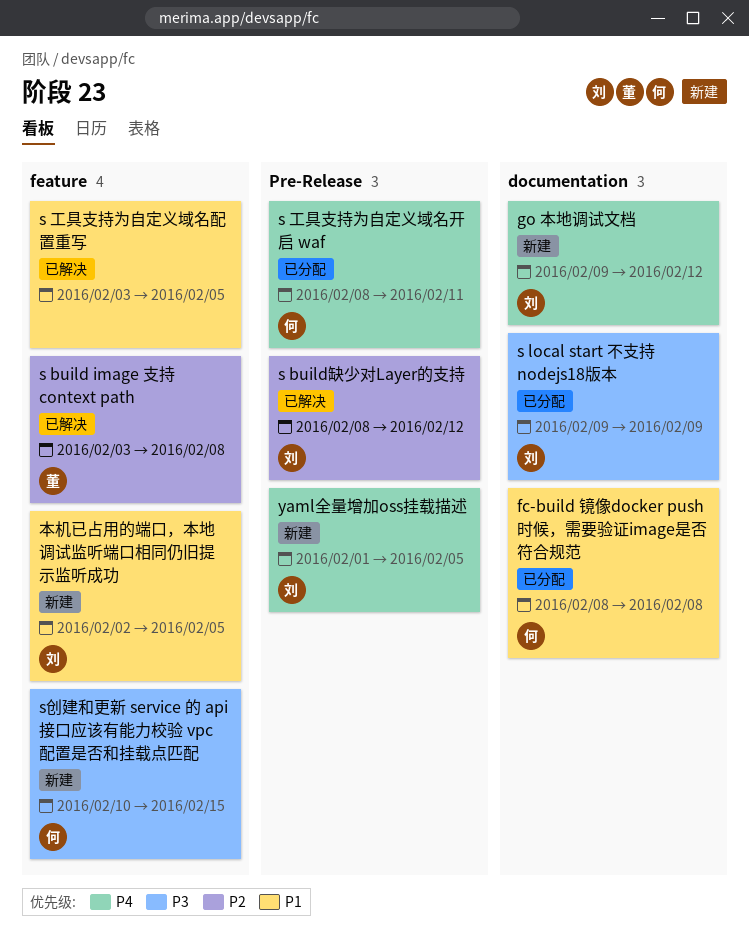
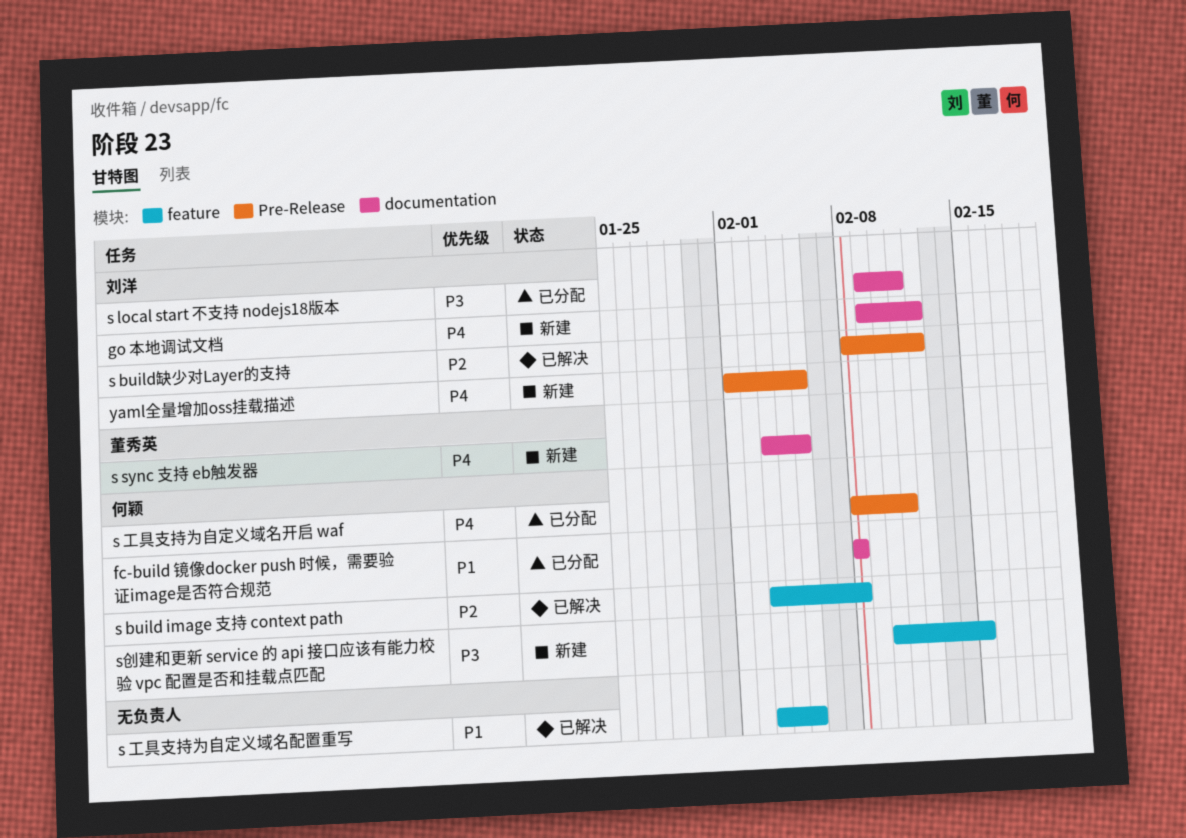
s build image 支持 context path, owner: 董秀英 -> 何颖
s local start 不支持 nodejs18版本, due: Feb 9 -> Feb 11
s sync 支持 eb触发器: none -> present
本机已占用的端口，本地调试监听端口相同仍旧提示监听成功: present -> none

